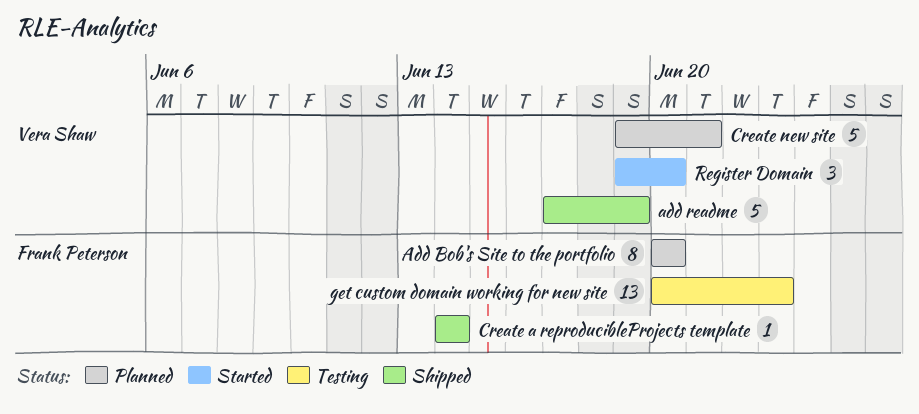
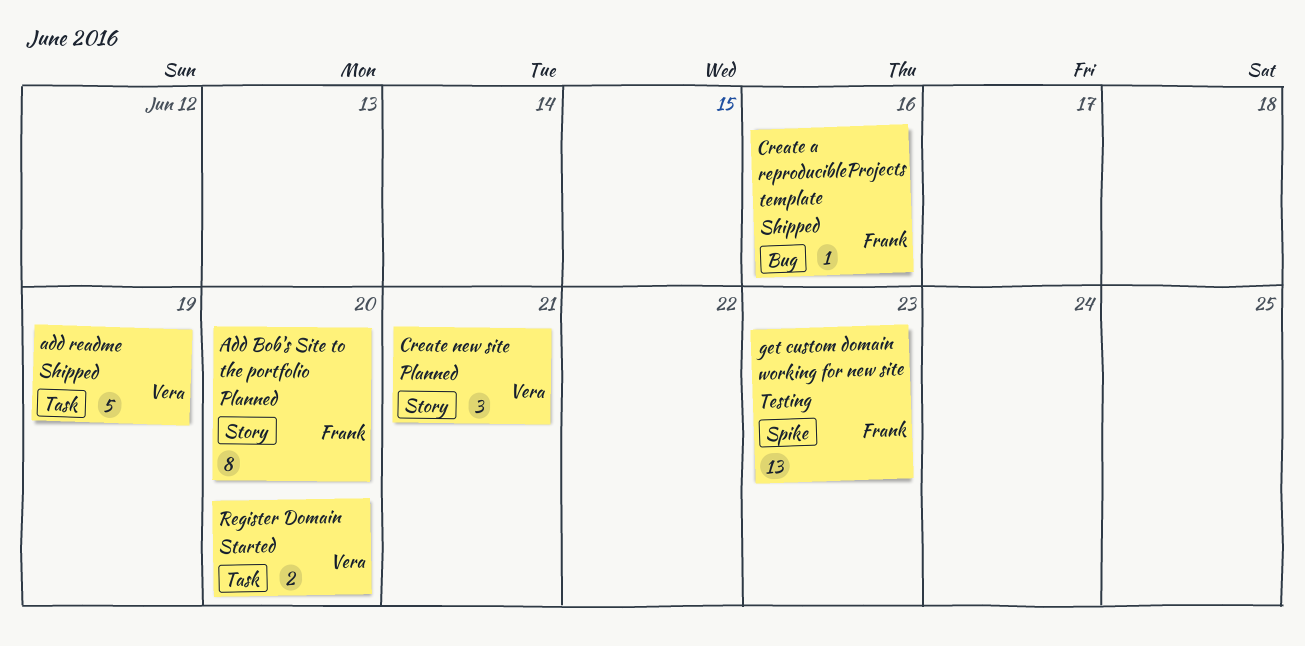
Create a reproducibleProjects template, due: Jun 14 -> Jun 16
Create new site, estimate: 5 -> 3
Register Domain, estimate: 3 -> 2

